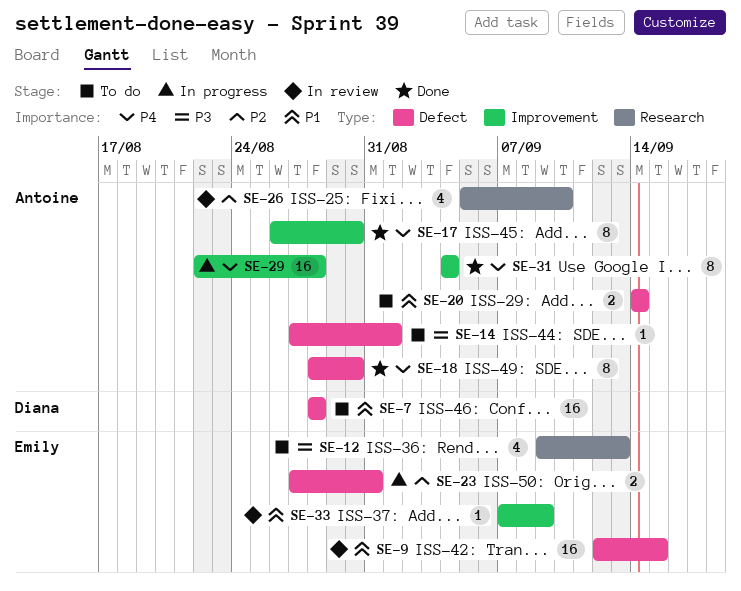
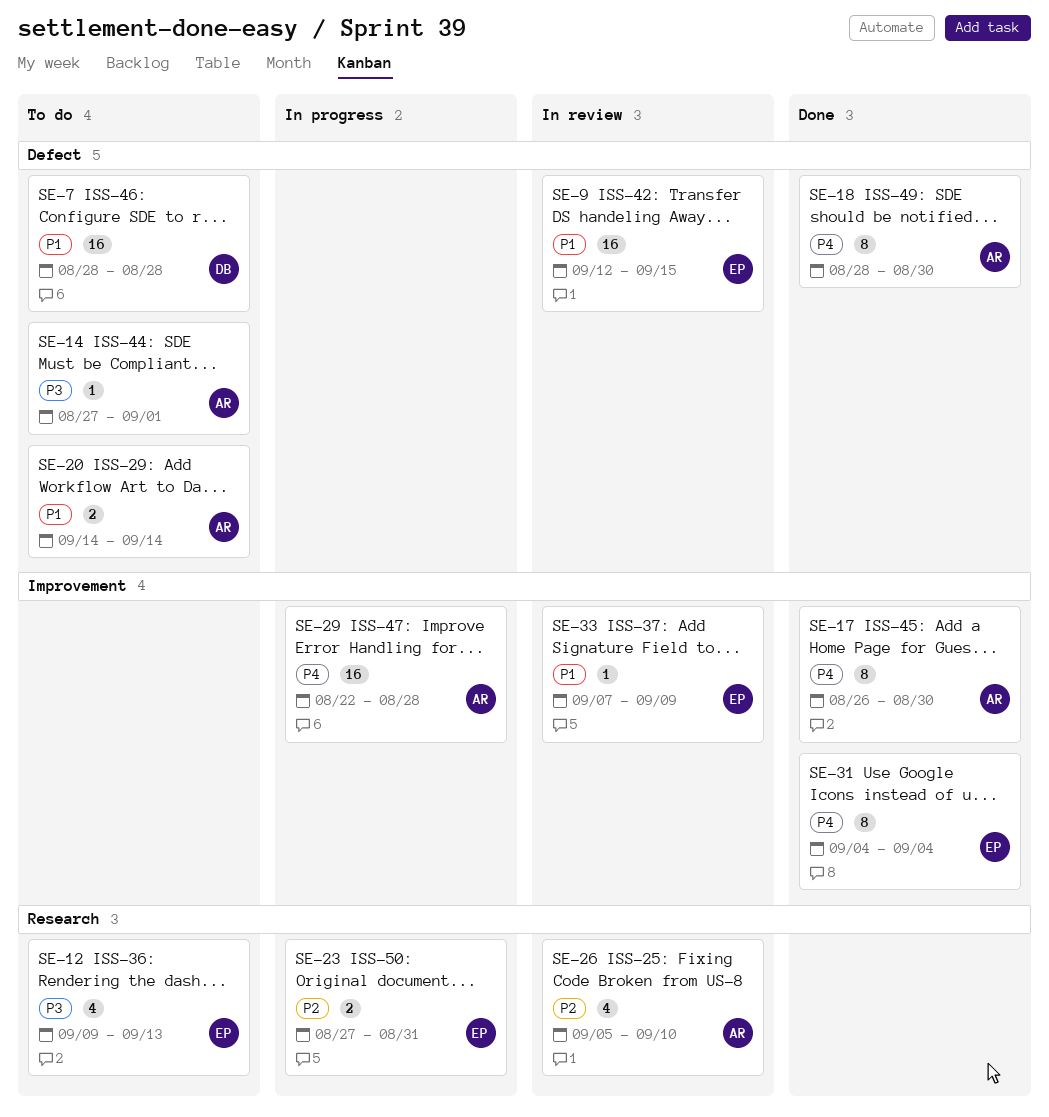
SE-23, label: Defect -> Research
SE-31, owner: Antoine -> Emily

